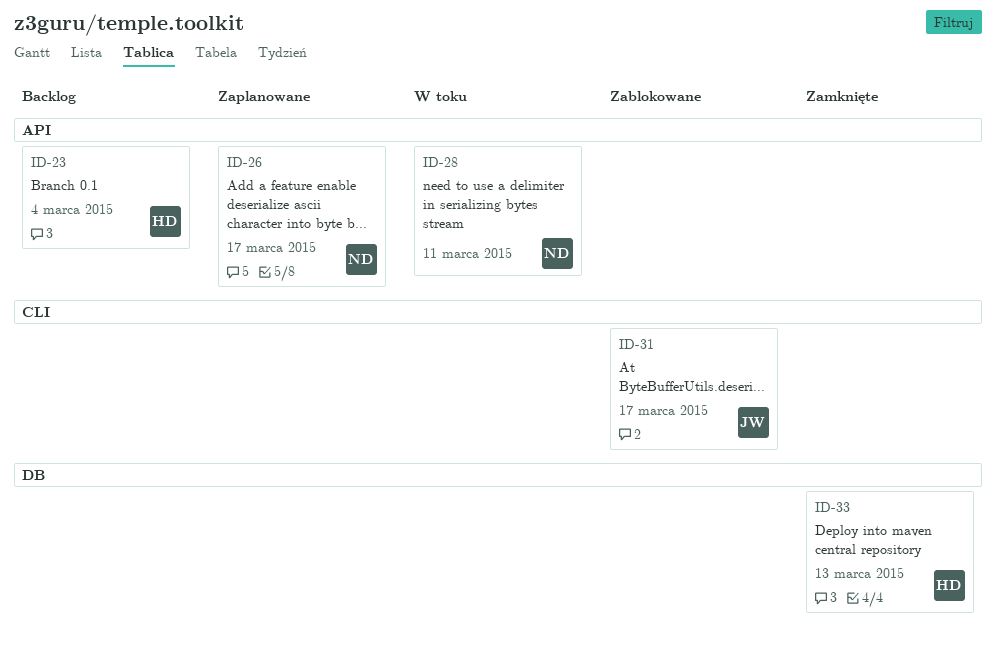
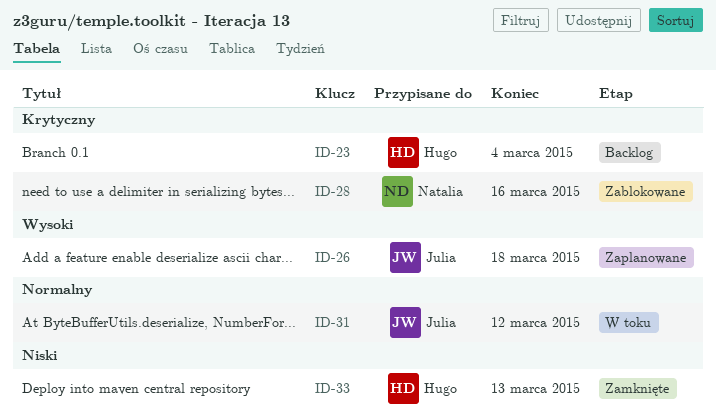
ID-26, owner: Natalia -> Julia
ID-26, due: Mar 17 -> Mar 18
ID-28, status: W toku -> Zablokowane
ID-28, due: Mar 11 -> Mar 16
ID-31, status: Zablokowane -> W toku
ID-31, due: Mar 17 -> Mar 12

